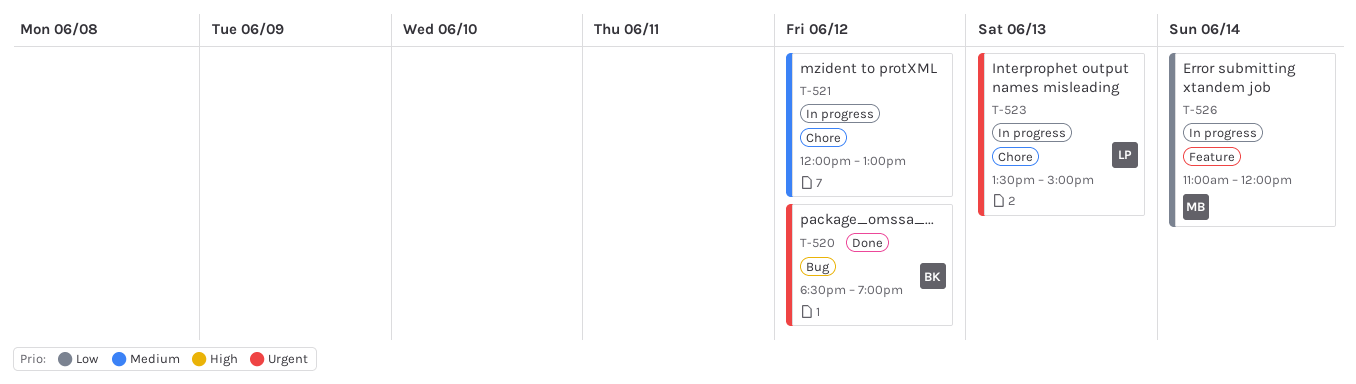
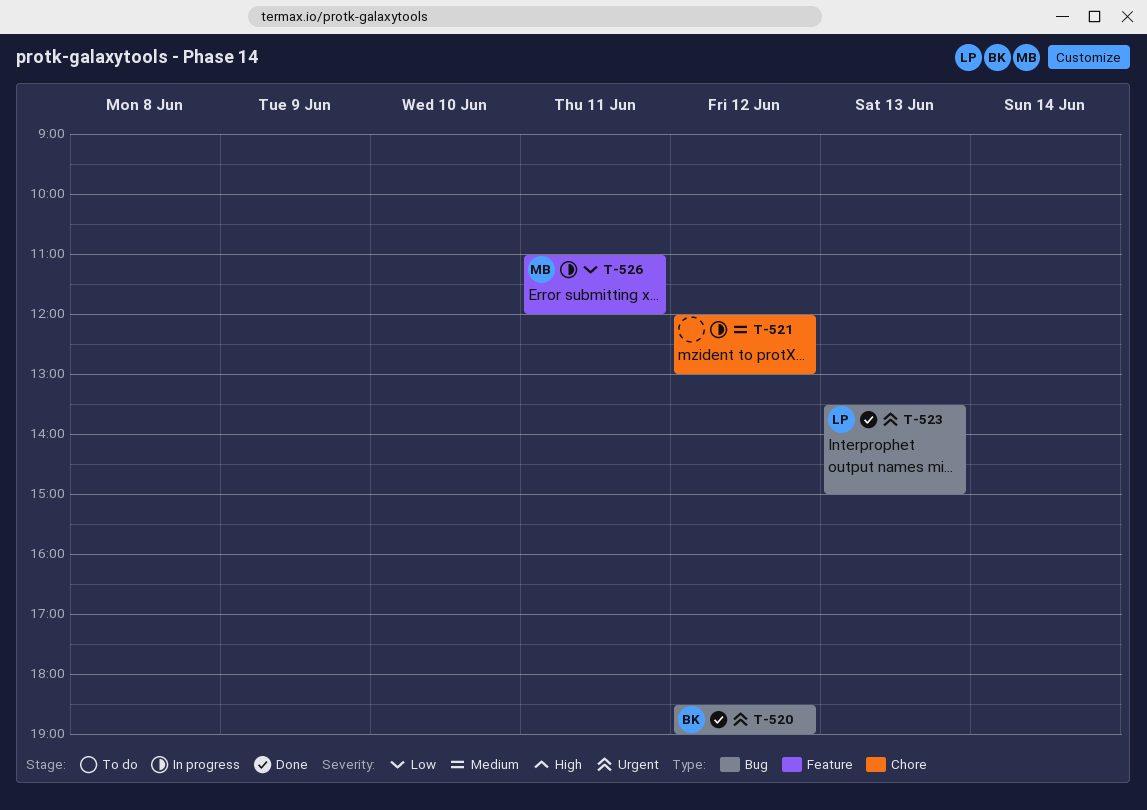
T-523, status: In progress -> Done
T-523, label: Chore -> Bug
T-526, day: Jun 14 -> Jun 11

